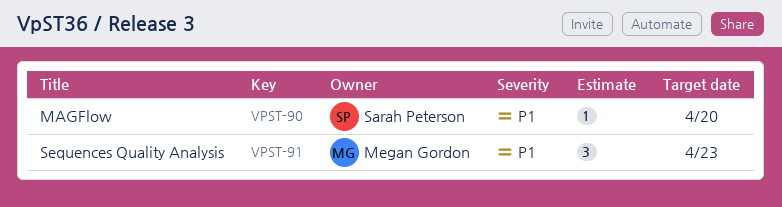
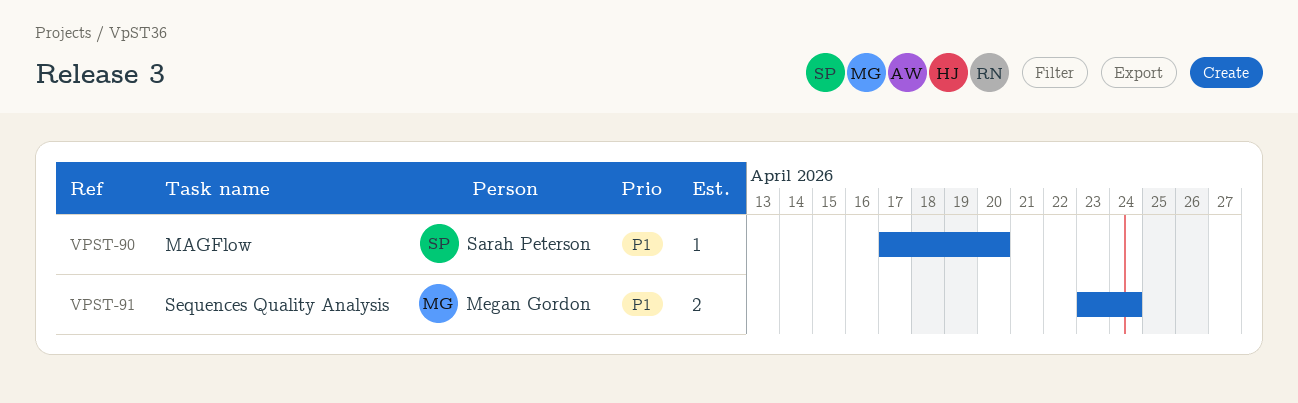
VPST-91, estimate: 3 -> 2
VPST-91, due: Apr 23 -> Apr 24

